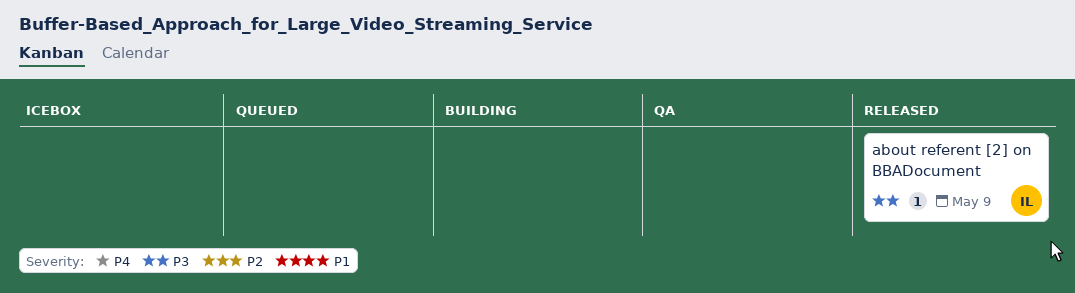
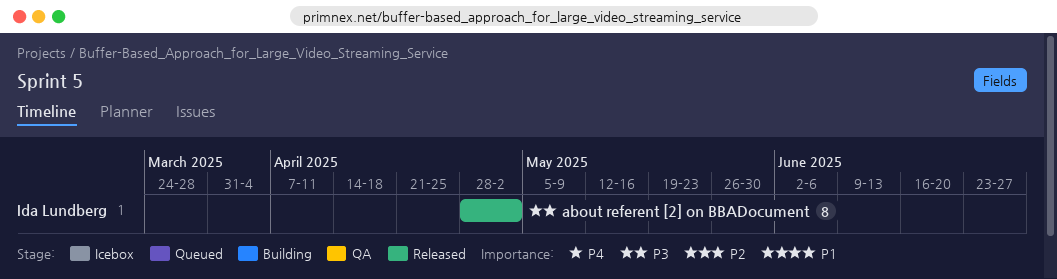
about referent [2] on BBADocument, estimate: 1 -> 8
about referent [2] on BBADocument, due: May 9 -> May 2

